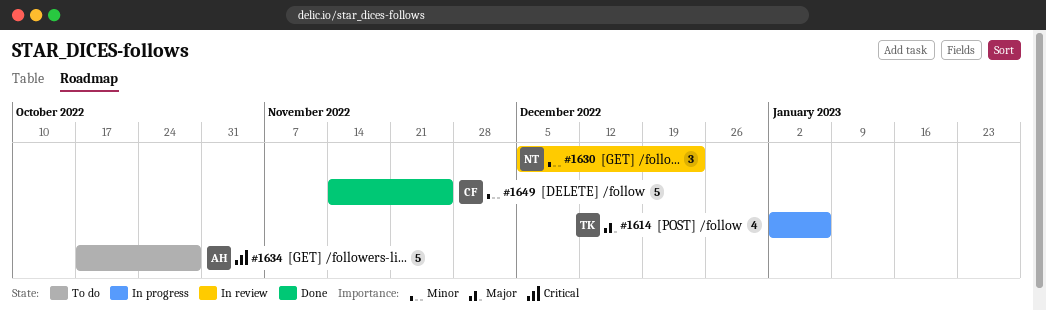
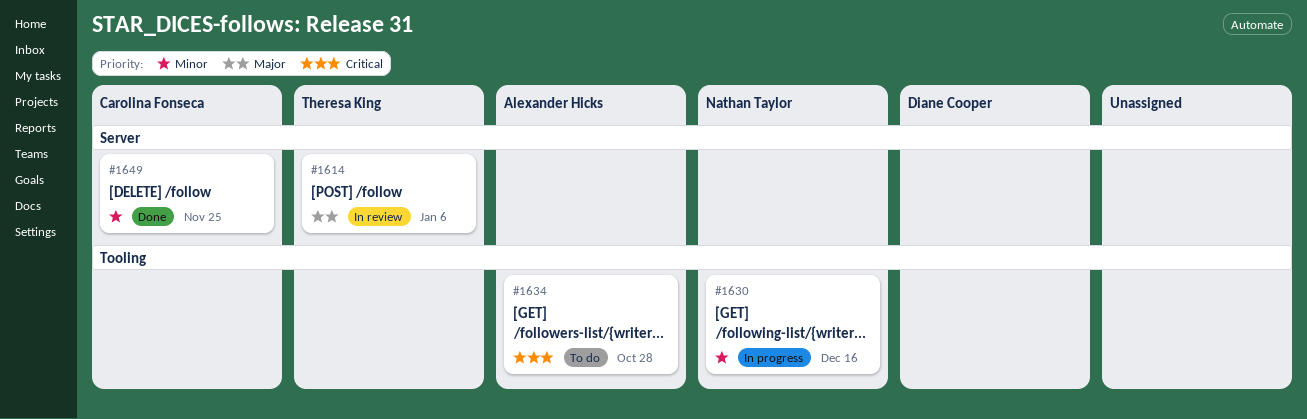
#1614, status: In progress -> In review
#1630, status: In review -> In progress
#1630, due: Dec 23 -> Dec 16

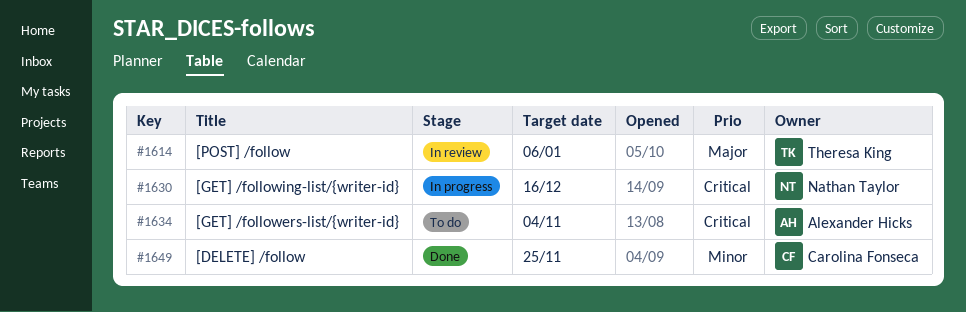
#1630, priority: Minor -> Critical
#1634, due: Oct 28 -> Nov 4

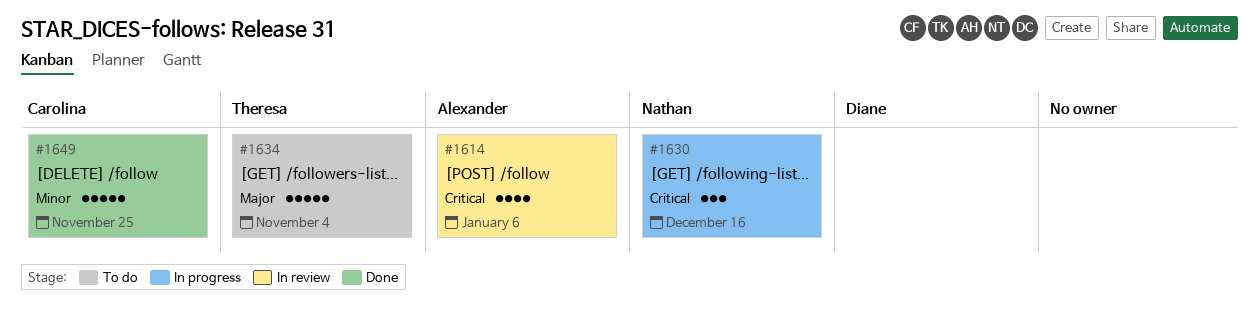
#1614, owner: Theresa King -> Alexander Hicks
#1614, priority: Major -> Critical
#1634, owner: Alexander Hicks -> Theresa King
#1634, priority: Critical -> Major

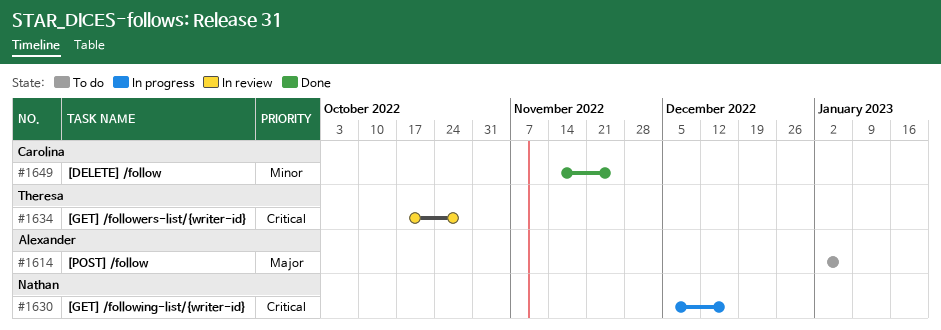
#1614, status: In review -> To do
#1614, priority: Critical -> Major
#1634, status: To do -> In review
#1634, priority: Major -> Critical
#1634, due: Nov 4 -> Oct 28

